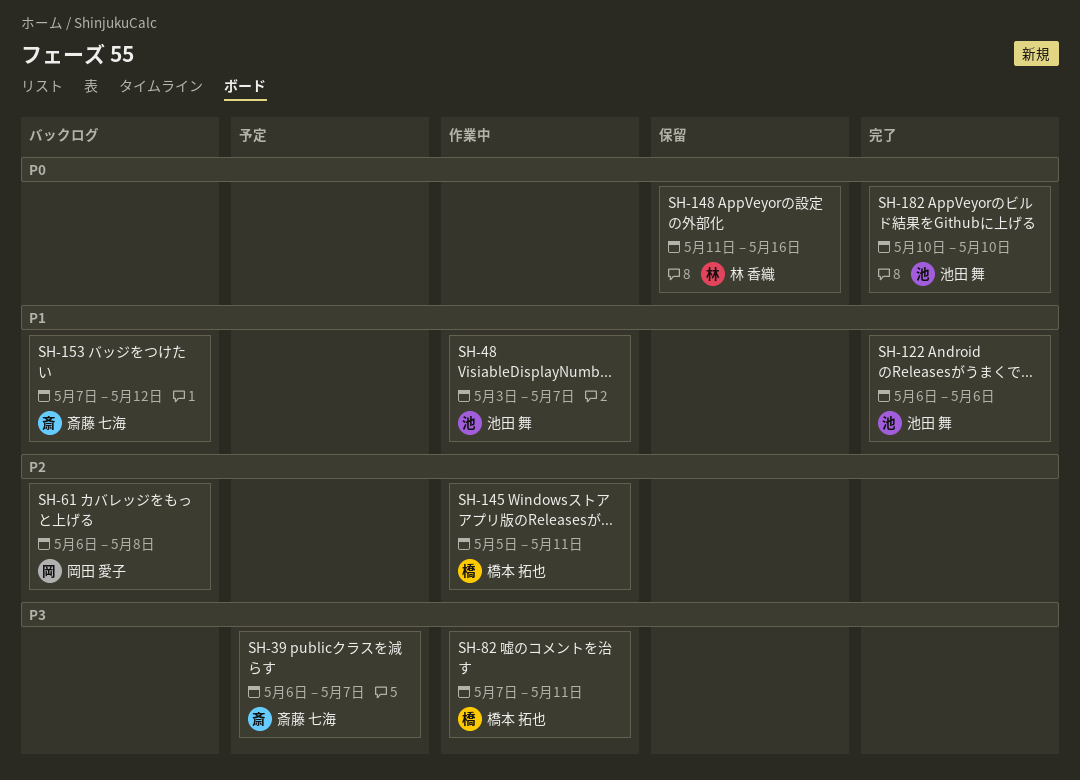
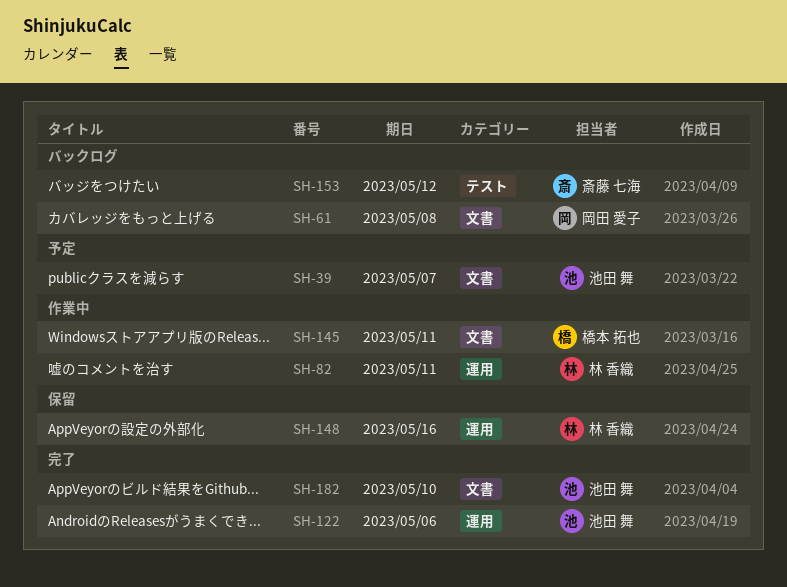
SH-39, owner: 斎藤 七海 -> 池田 舞
SH-48: present -> none
SH-82, owner: 橋本 拓也 -> 林 香織

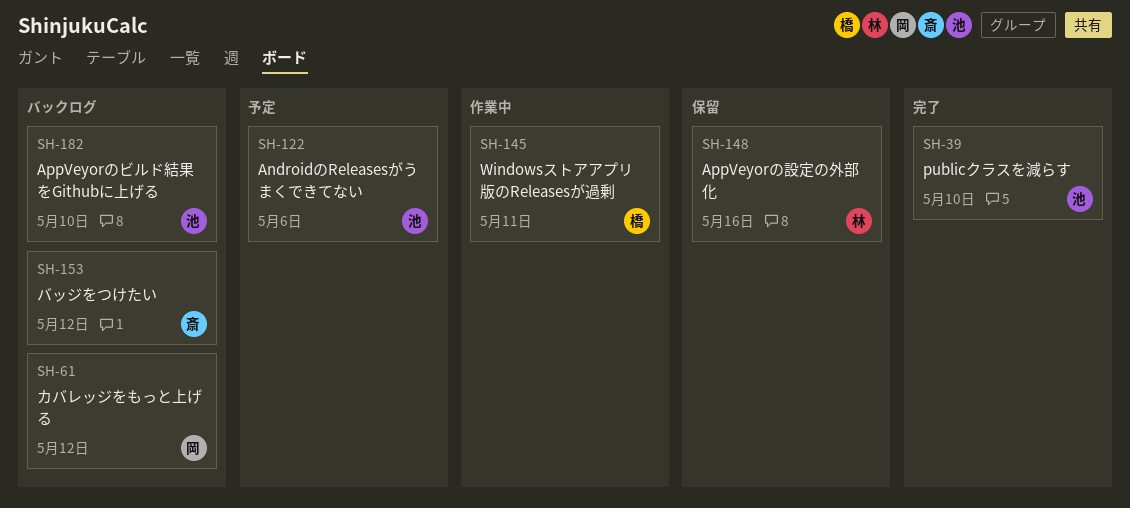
SH-39, status: 予定 -> 完了
SH-39, due: May 7 -> May 10
SH-61, due: May 8 -> May 12
SH-82: present -> none
SH-122, status: 完了 -> 予定
SH-182, status: 完了 -> バックログ

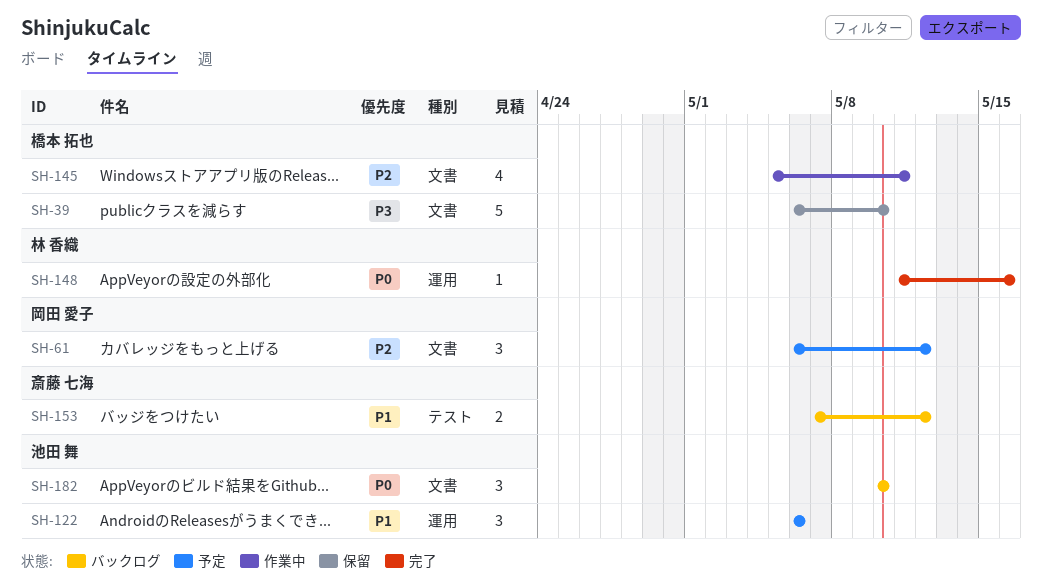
SH-39, status: 完了 -> 保留
SH-39, owner: 池田 舞 -> 橋本 拓也
SH-61, status: バックログ -> 予定
SH-148, status: 保留 -> 完了

